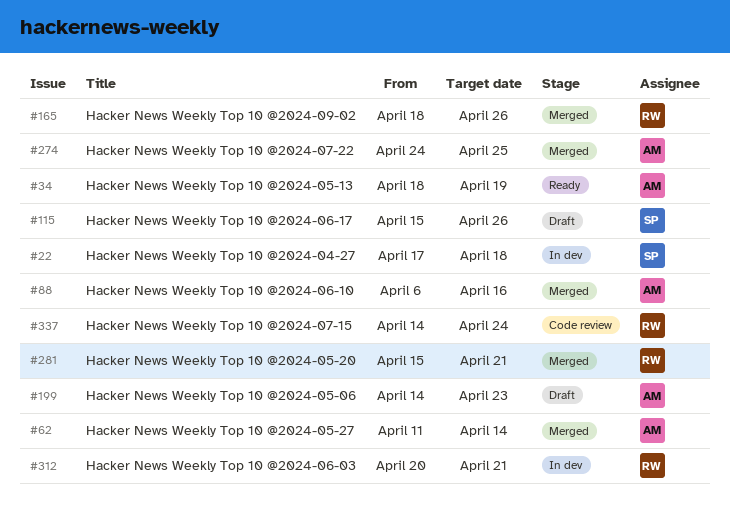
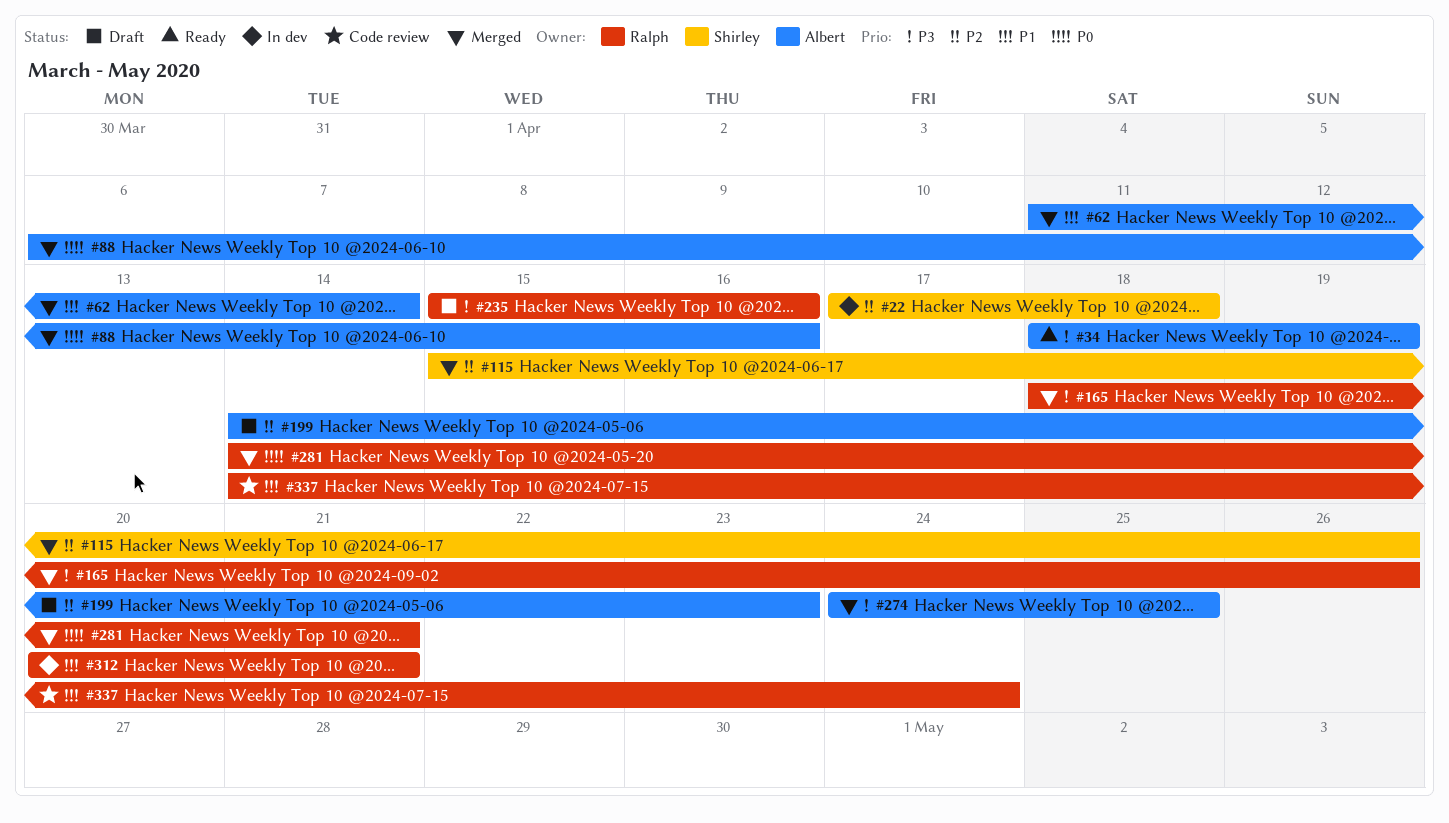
#115, status: Draft -> Merged
#235: none -> present
#281, start: Apr 15 -> Apr 14

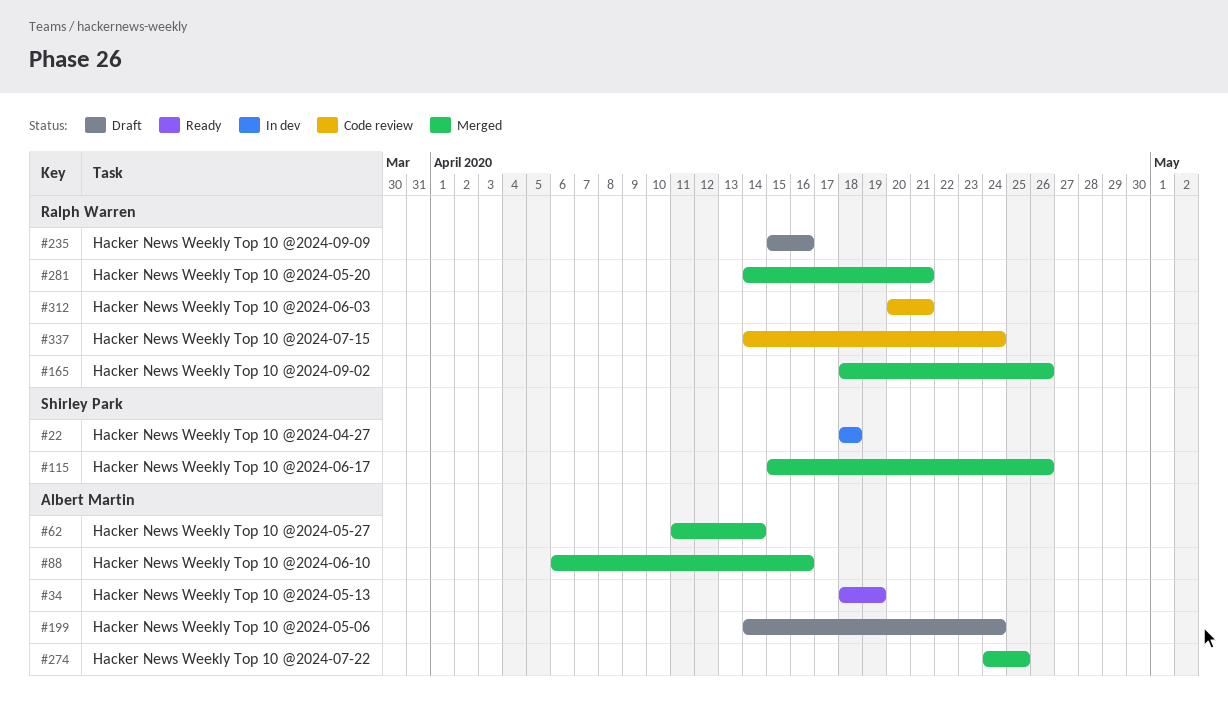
#22, start: Apr 17 -> Apr 18
#199, due: Apr 23 -> Apr 24
#312, status: In dev -> Code review

